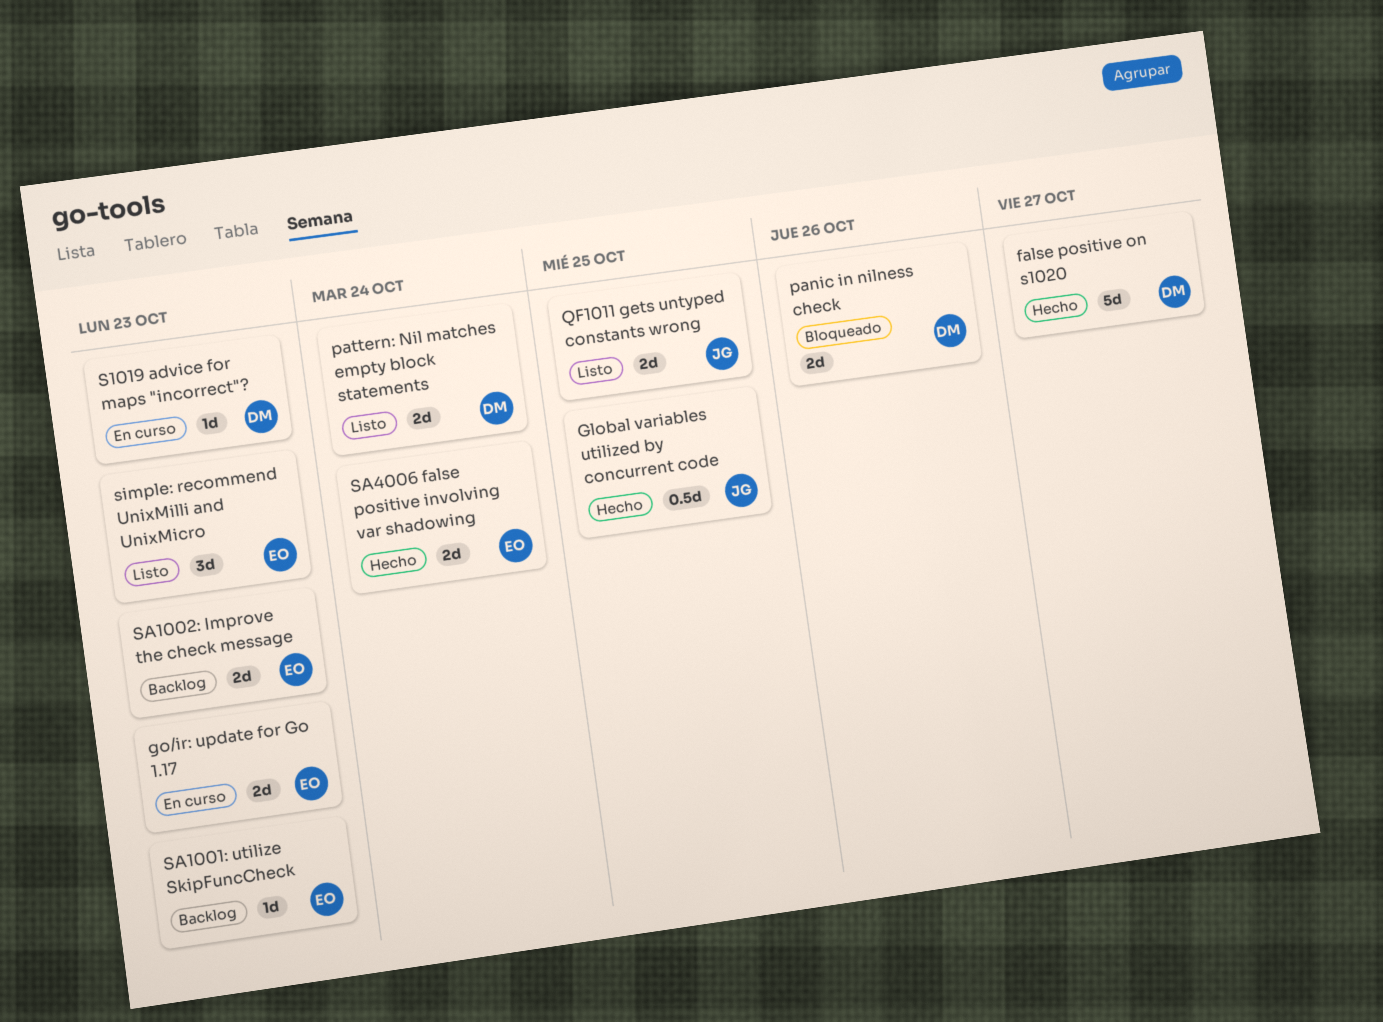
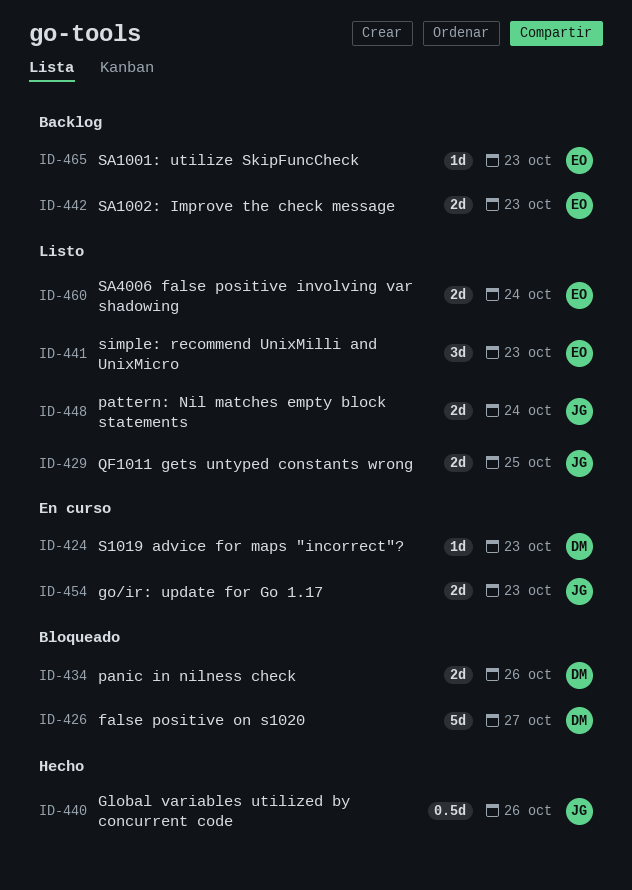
false positive on s1020, status: Hecho -> Bloqueado
Global variables utilized by concurrent code, due: Oct 25 -> Oct 26
go/ir: update for Go 1.17, owner: EO -> JG
pattern: Nil matches empty block statements, owner: DM -> JG
SA4006 false positive involving var shadowing, status: Hecho -> Listo

